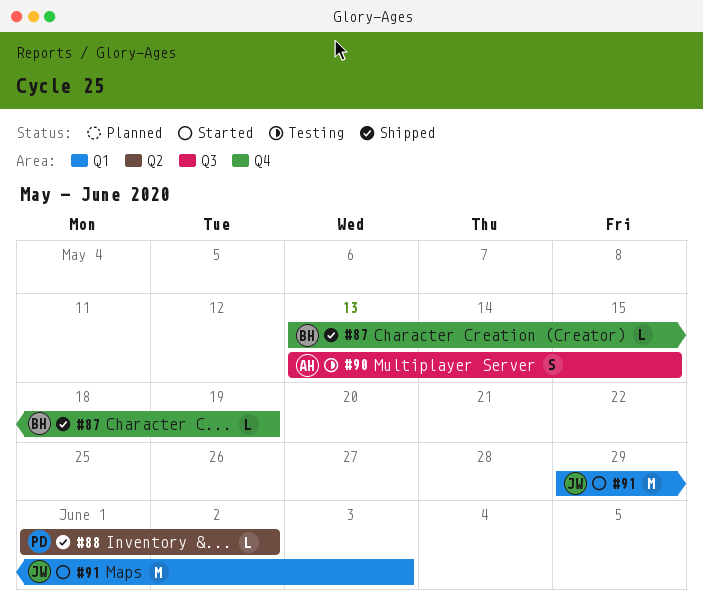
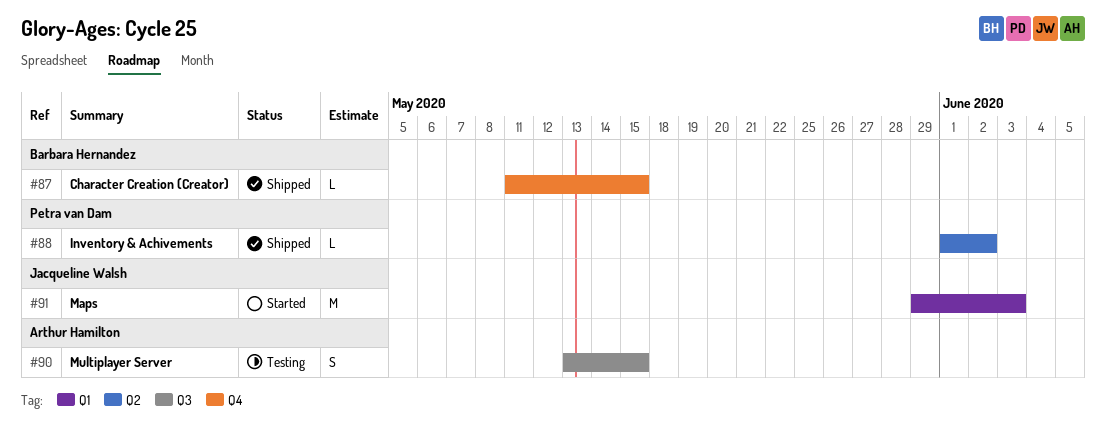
#87, start: May 13 -> May 11
#87, due: May 19 -> May 15

